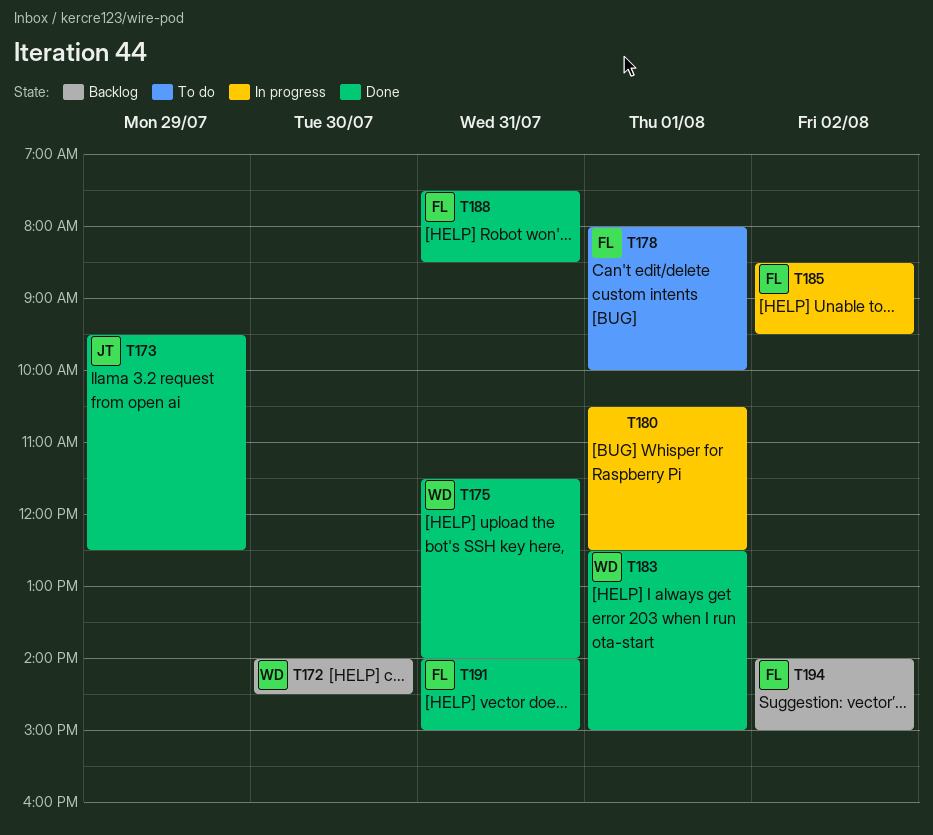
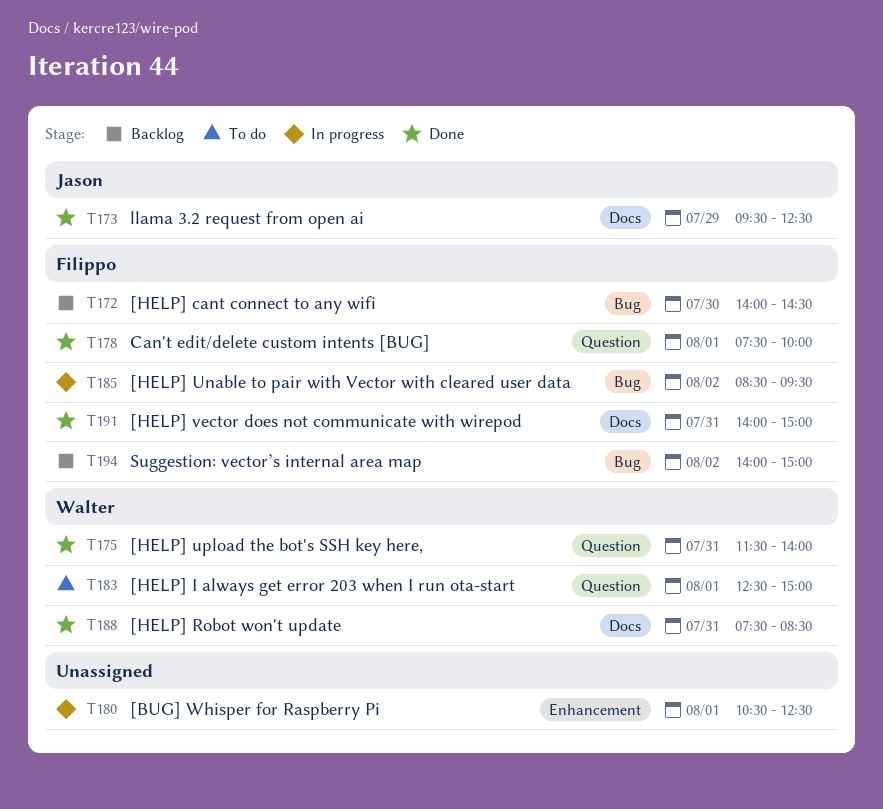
T172, owner: Walter -> Filippo
T178, status: To do -> Done
T178, begins: 08:00 -> 07:30
T183, status: Done -> To do
T188, owner: Filippo -> Walter

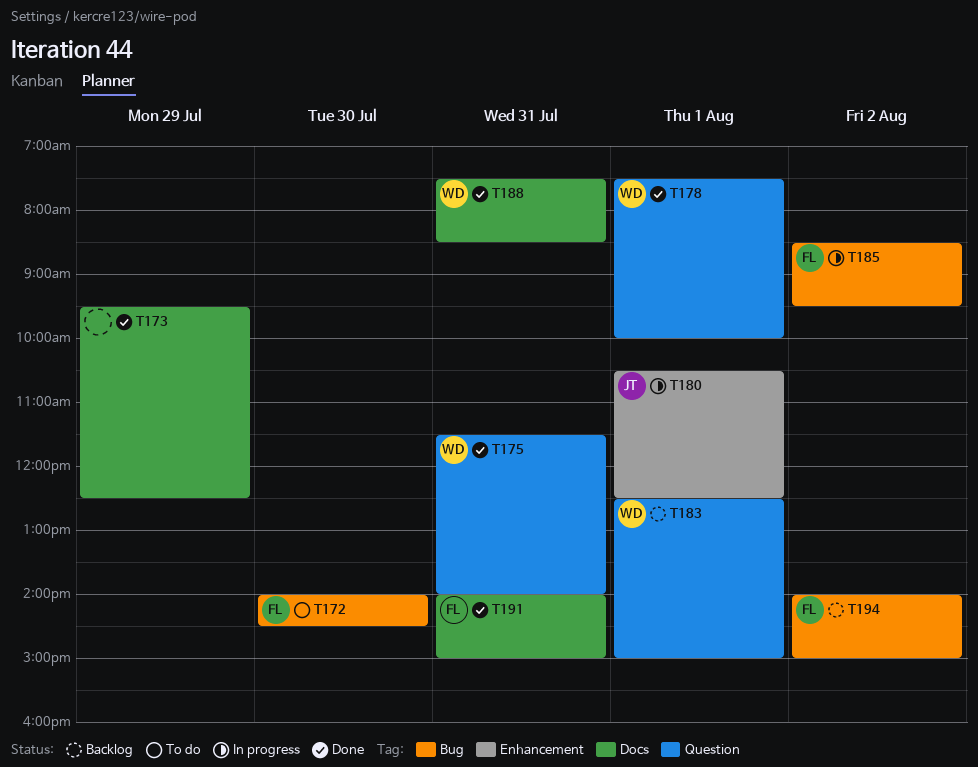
T172, status: Backlog -> To do
T173, owner: Jason -> none
T178, owner: Filippo -> Walter
T180, owner: none -> Jason
T183, status: To do -> Backlog

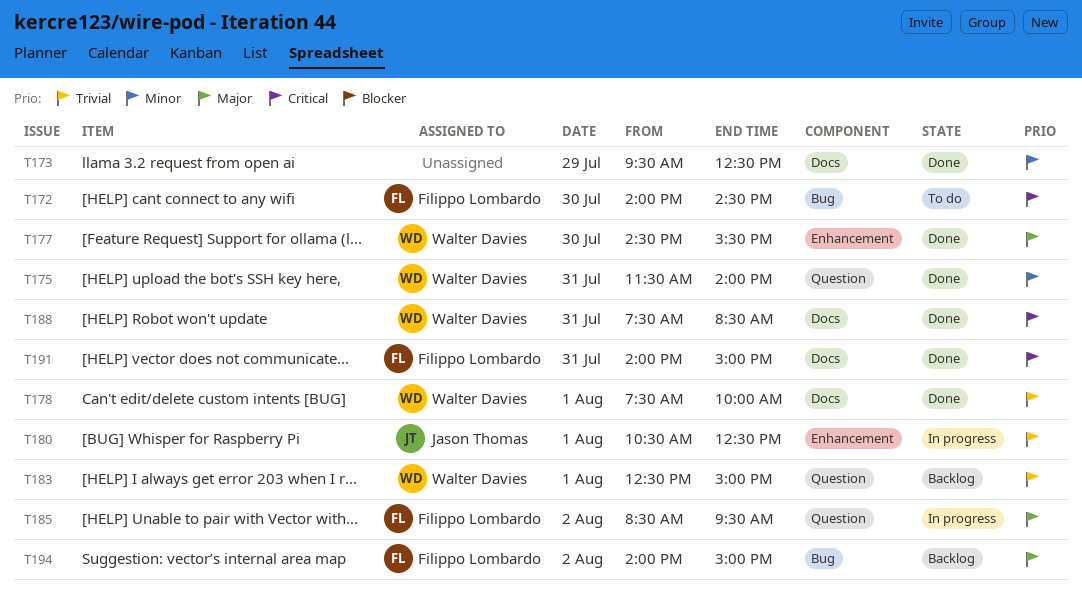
T177: none -> present
T178, label: Question -> Docs
T185, label: Bug -> Question

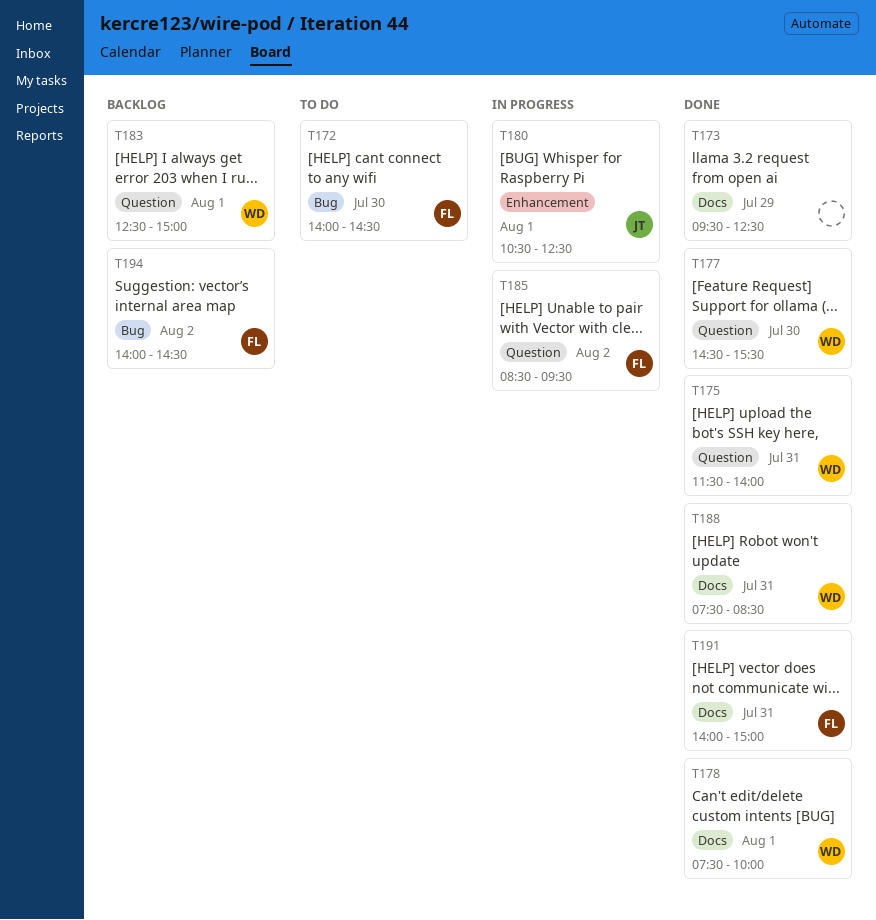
T177, label: Enhancement -> Question
T194, ends: 15:00 -> 14:30

